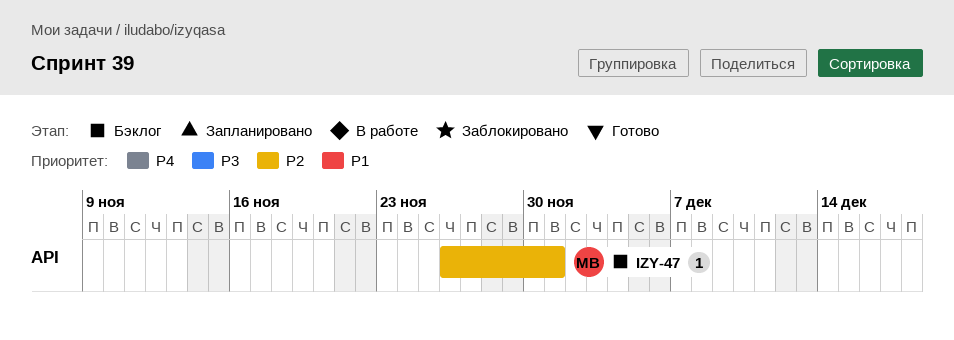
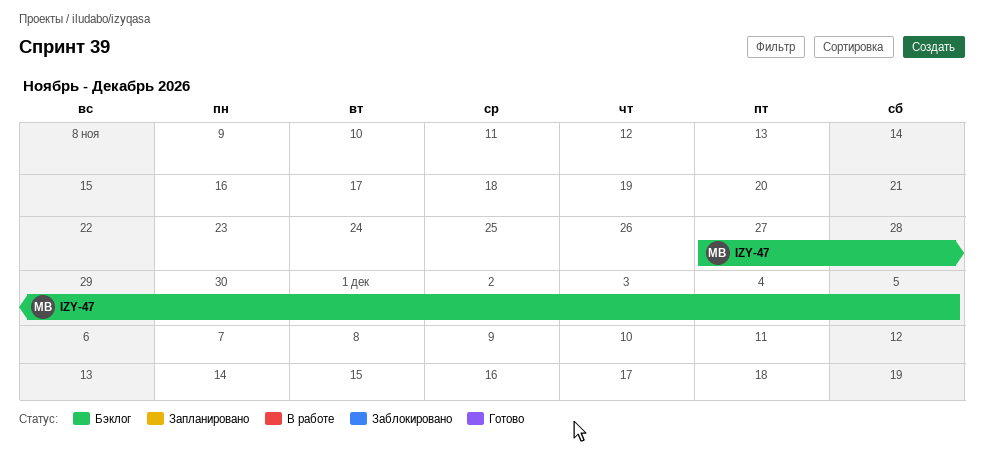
IZY-47, start: Nov 26 -> Nov 27
IZY-47, due: Dec 1 -> Dec 5

